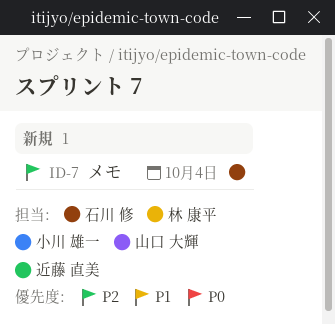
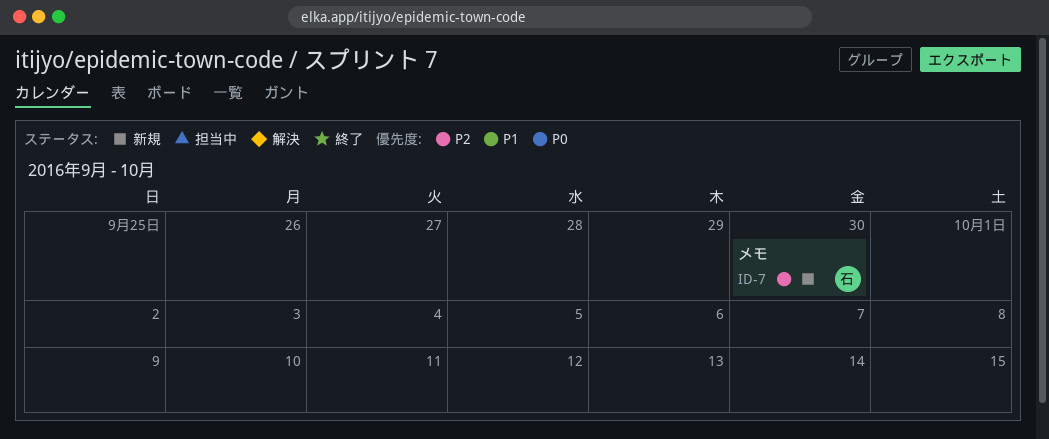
ID-7, due: Oct 4 -> Sep 30

